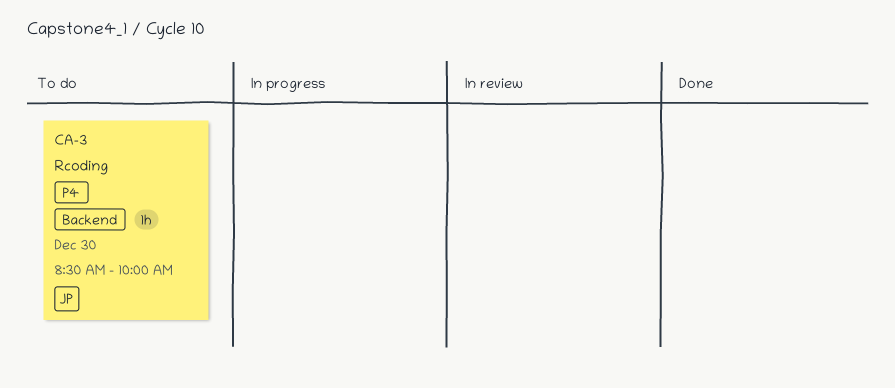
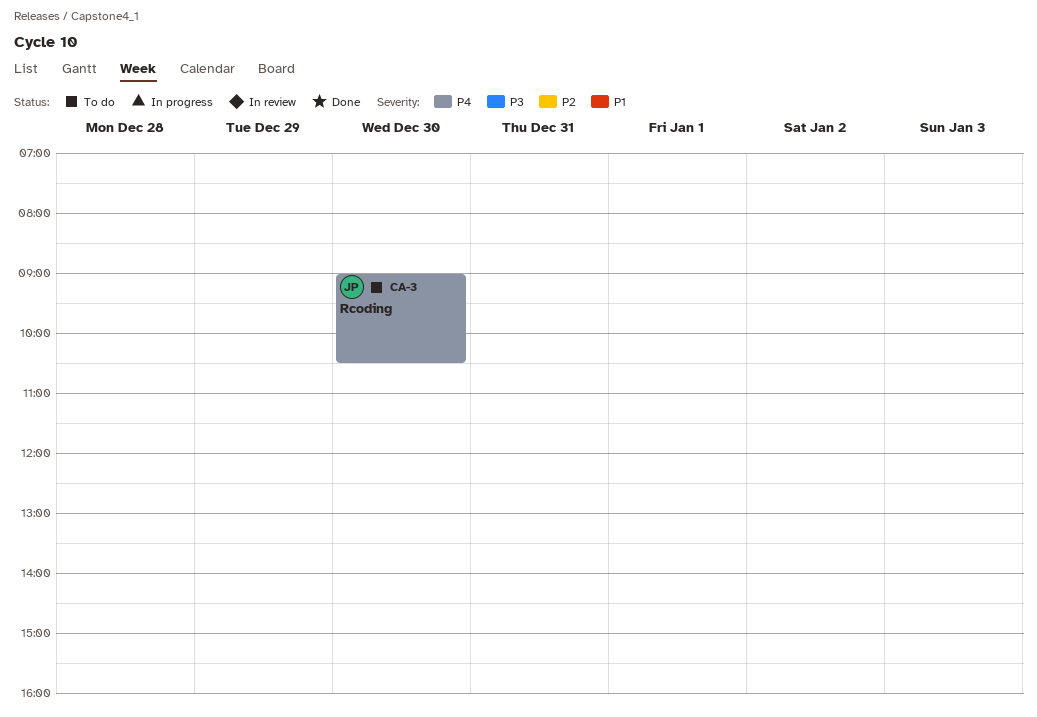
CA-3, begins: 08:30 -> 09:00
CA-3, ends: 10:00 -> 10:30

